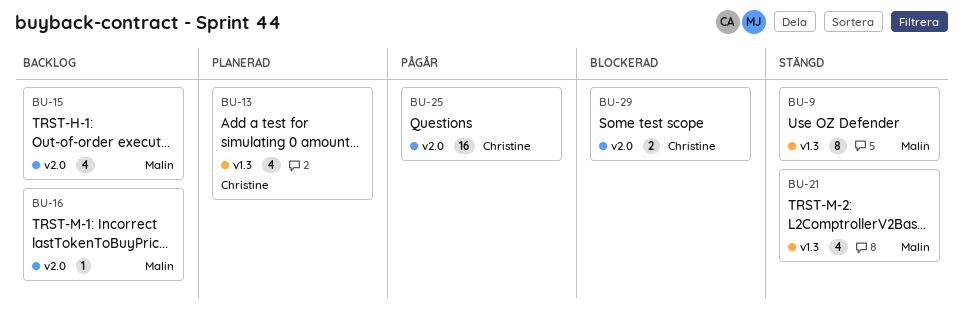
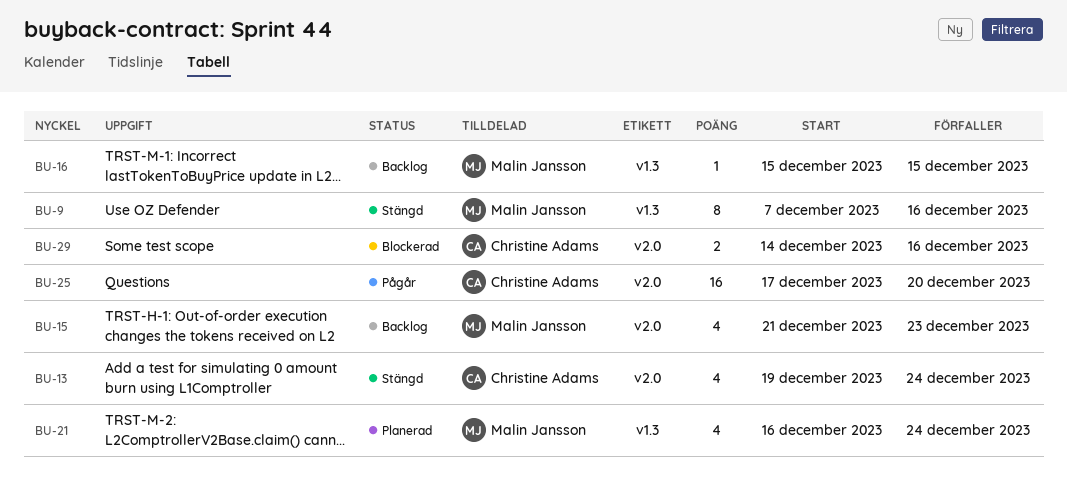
BU-13, status: Planerad -> Stängd
BU-13, label: v1.3 -> v2.0
BU-16, label: v2.0 -> v1.3
BU-21, status: Stängd -> Planerad

